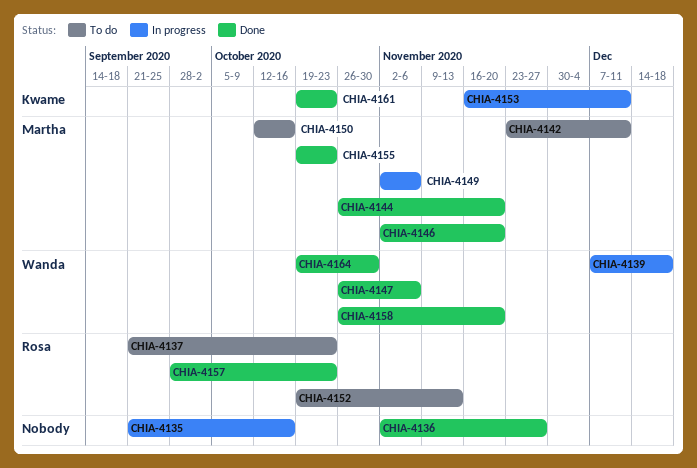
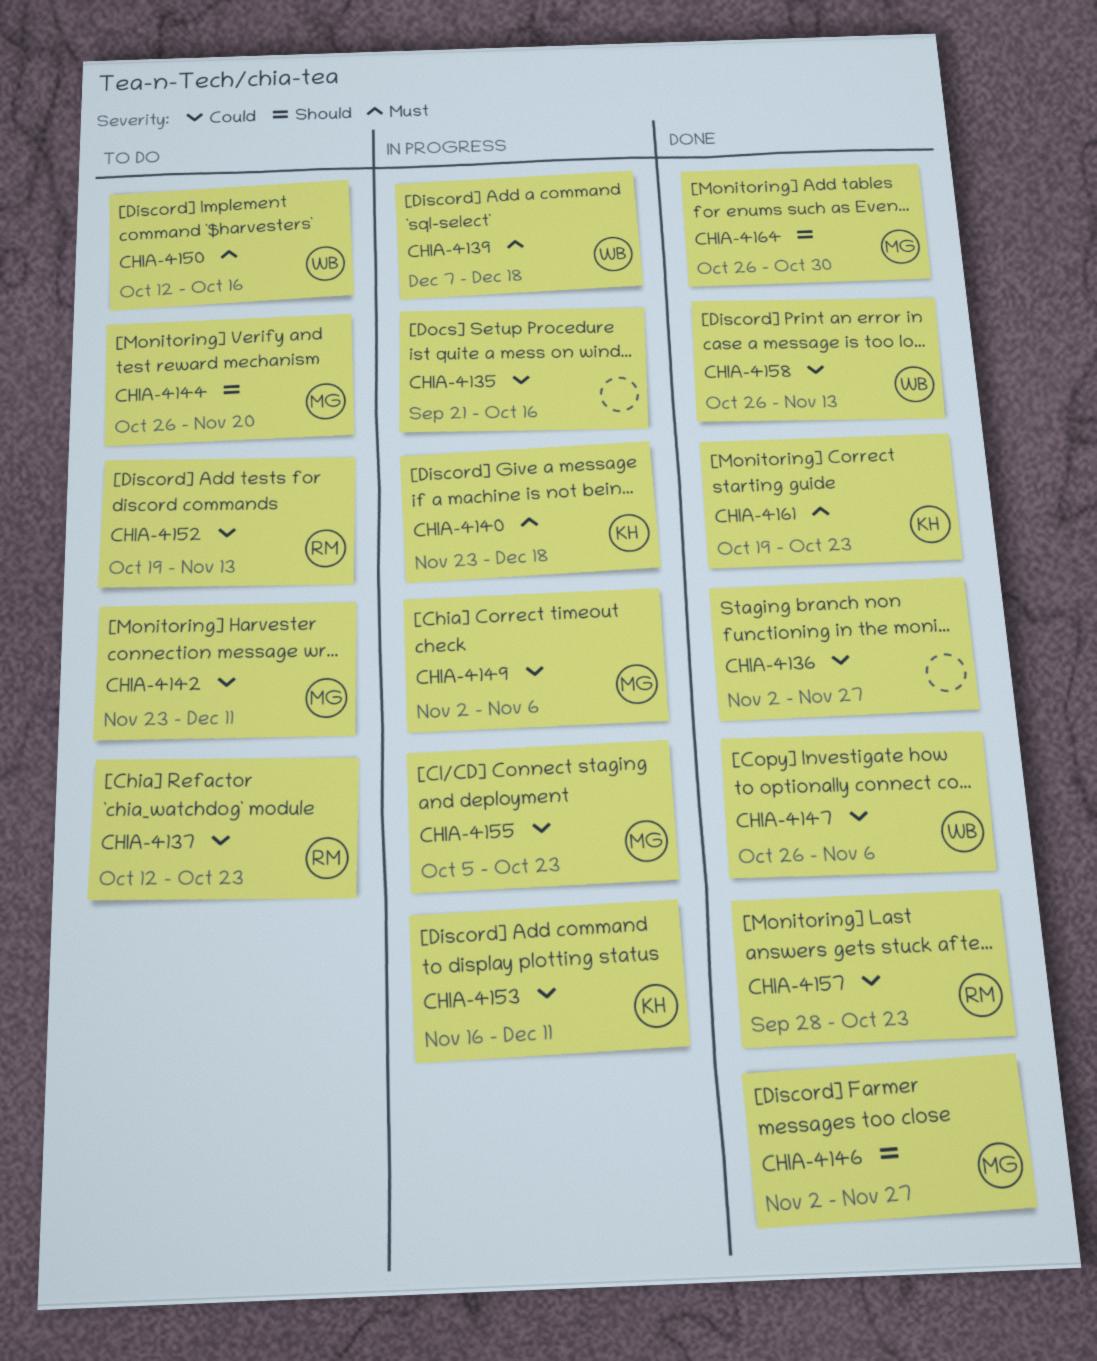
CHIA-4137, start: Sep 21 -> Oct 12
CHIA-4140: none -> present
CHIA-4144, status: Done -> To do
CHIA-4146, due: Nov 20 -> Nov 27
CHIA-4150, owner: Martha -> Wanda
CHIA-4155, status: Done -> In progress
CHIA-4155, start: Oct 19 -> Oct 5
CHIA-4158, due: Nov 20 -> Nov 13
CHIA-4164, owner: Wanda -> Martha
CHIA-4164, start: Oct 19 -> Oct 26

